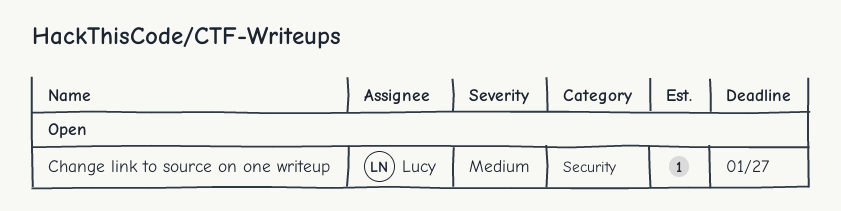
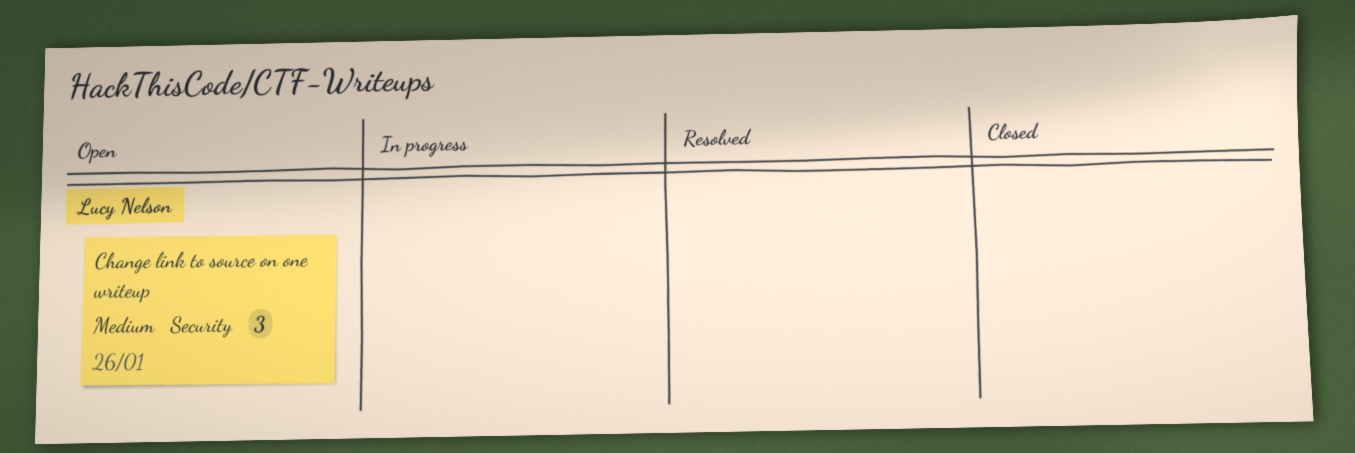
Change link to source on one writeup, estimate: 1 -> 3
Change link to source on one writeup, due: Jan 27 -> Jan 26

